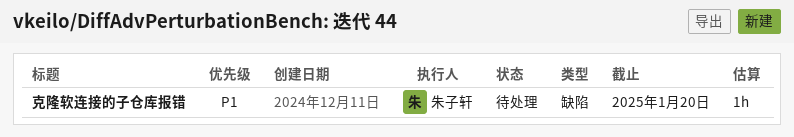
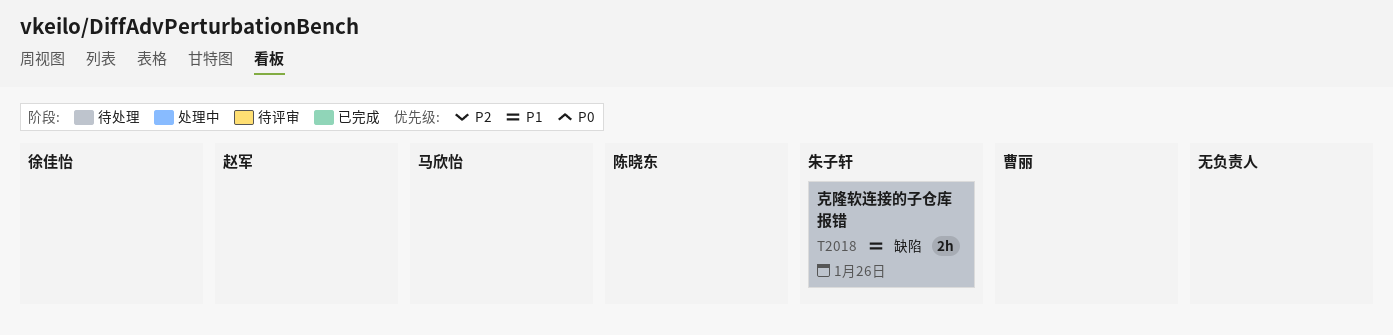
克隆软连接的子仓库报错, estimate: 1h -> 2h
克隆软连接的子仓库报错, due: Jan 20 -> Jan 26

